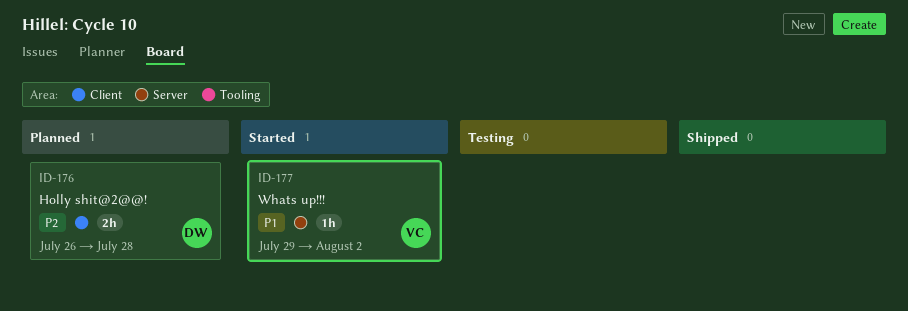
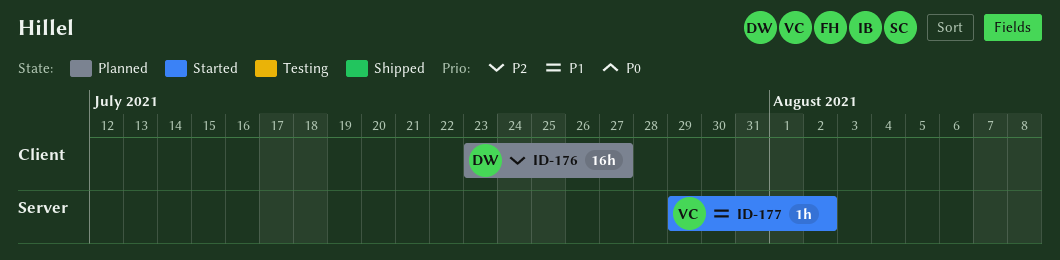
ID-176, estimate: 2h -> 16h
ID-176, start: Jul 26 -> Jul 23
ID-176, due: Jul 28 -> Jul 27

